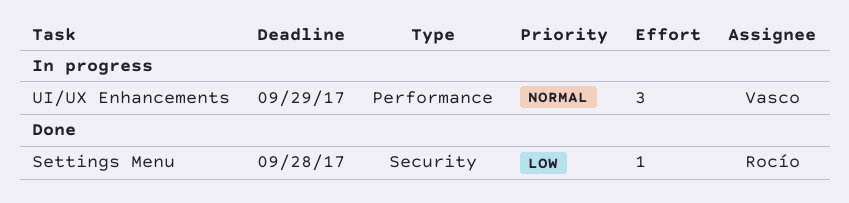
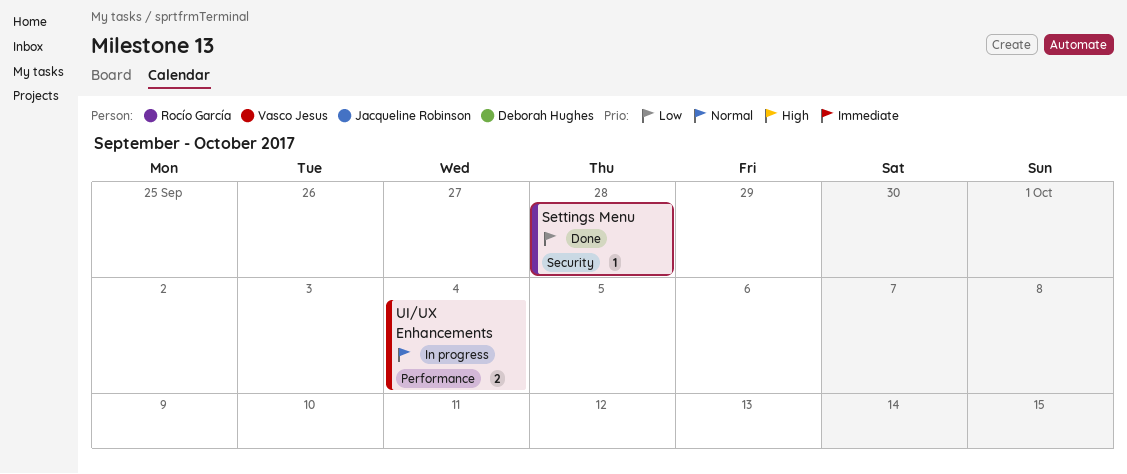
UI/UX Enhancements, estimate: 3 -> 2
UI/UX Enhancements, due: Sep 29 -> Oct 4

